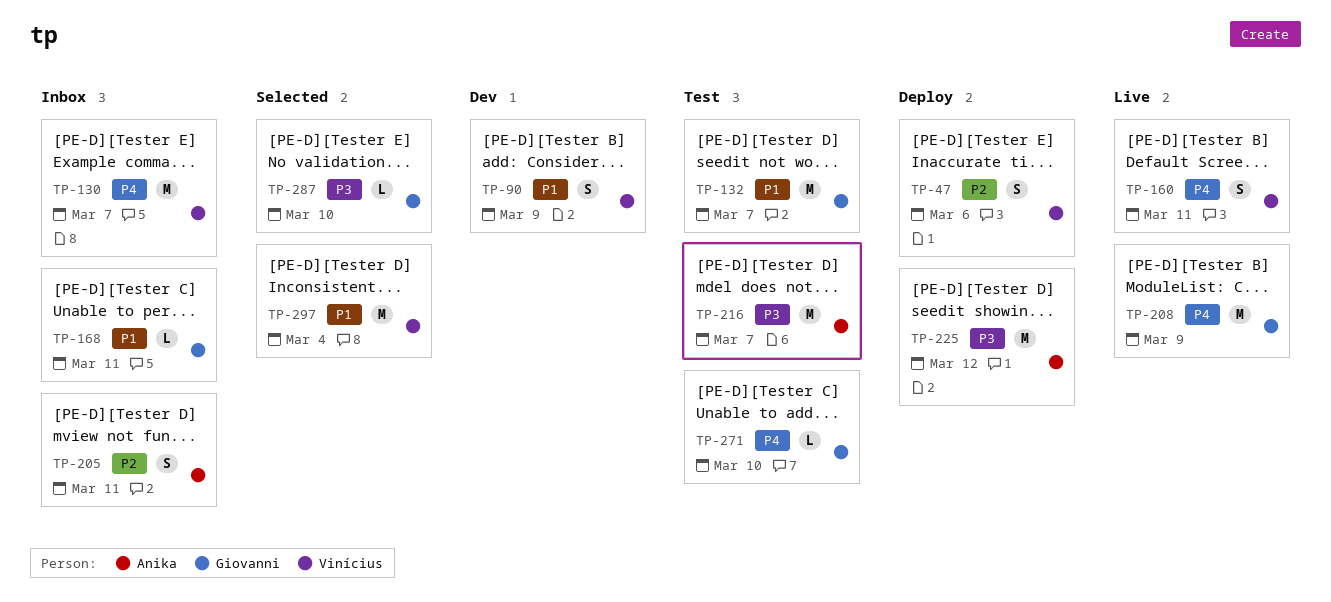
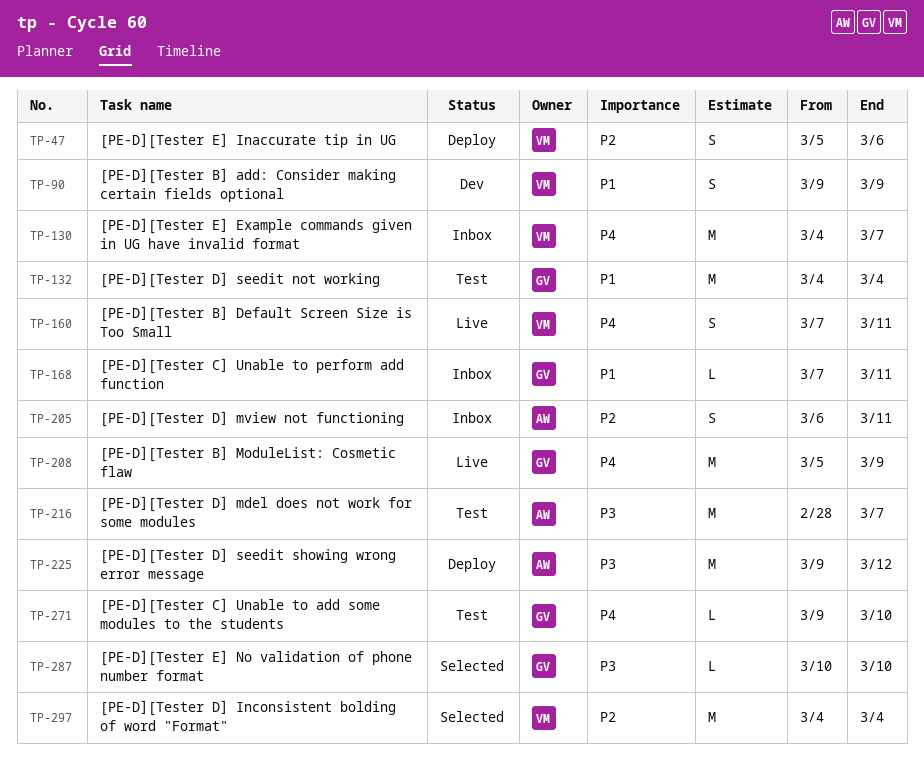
TP-132, due: Mar 7 -> Mar 4
TP-297, priority: P1 -> P2

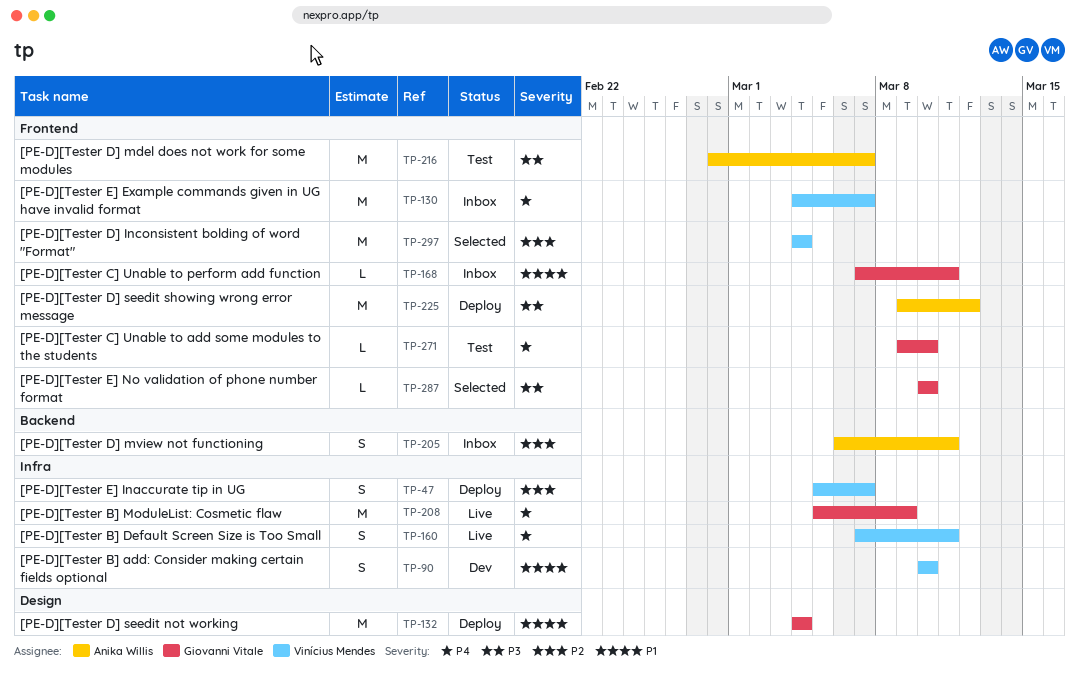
TP-47, due: Mar 6 -> Mar 7
TP-90, start: Mar 9 -> Mar 10
TP-90, due: Mar 9 -> Mar 10
TP-132, status: Test -> Deploy

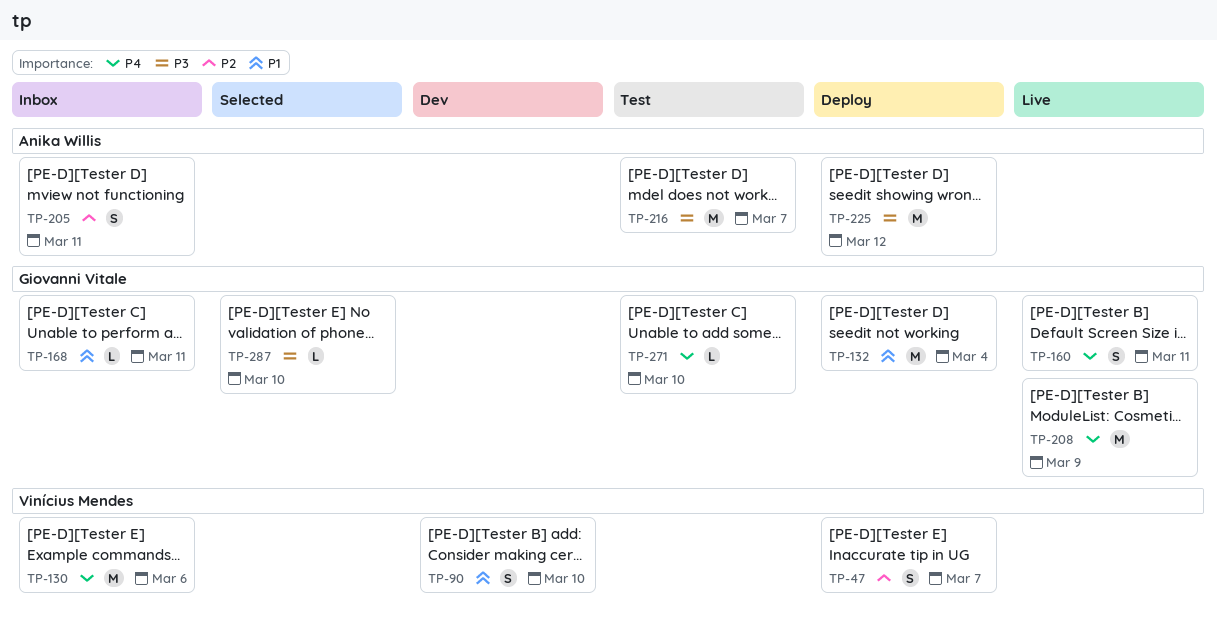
TP-130, due: Mar 7 -> Mar 6
TP-160, owner: Vinícius Mendes -> Giovanni Vitale
TP-297: present -> none

